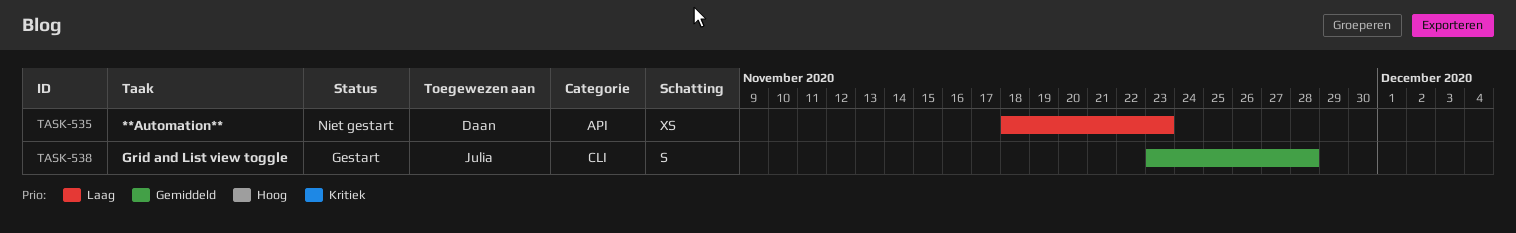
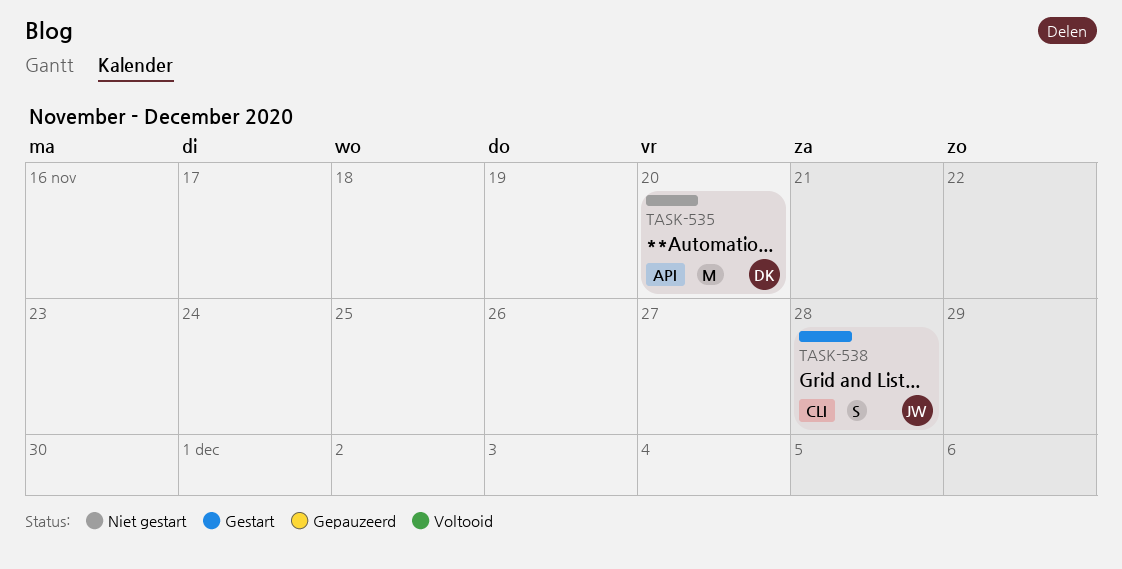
TASK-535, estimate: XS -> M
TASK-535, due: Nov 23 -> Nov 20

